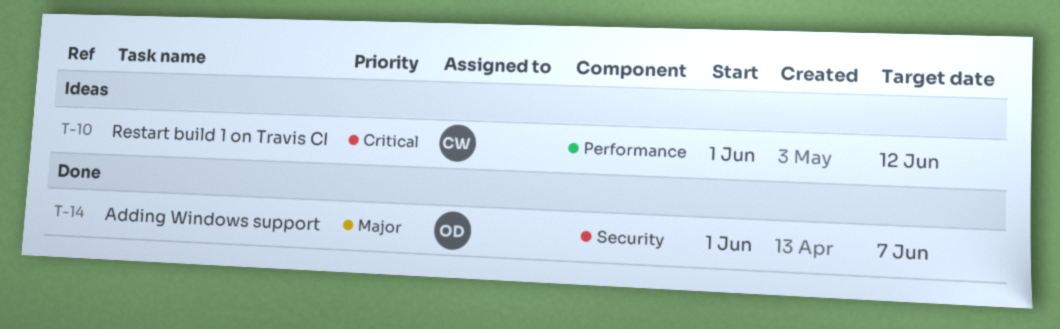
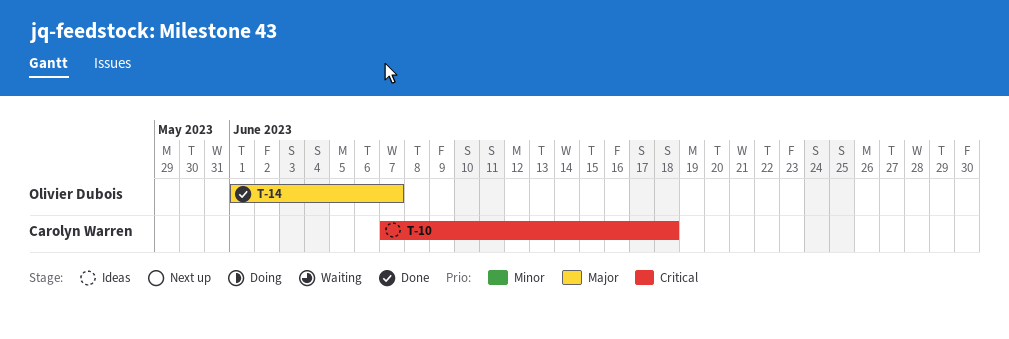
T-10, start: Jun 1 -> Jun 7
T-10, due: Jun 12 -> Jun 18

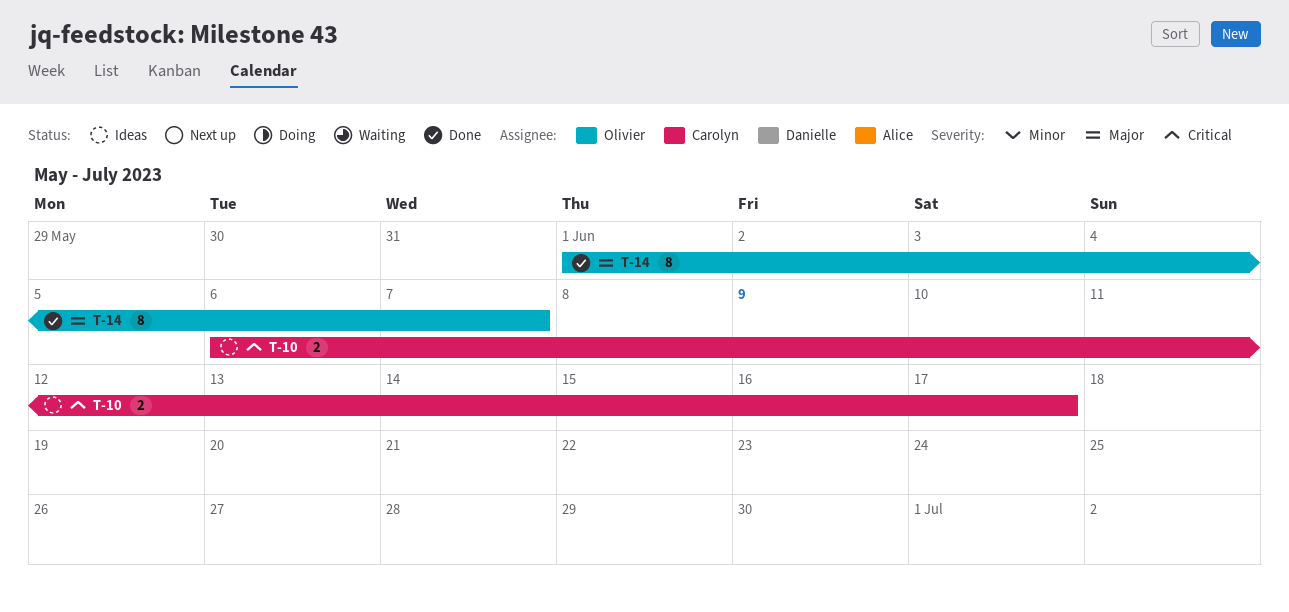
T-10, start: Jun 7 -> Jun 6
T-10, due: Jun 18 -> Jun 17

